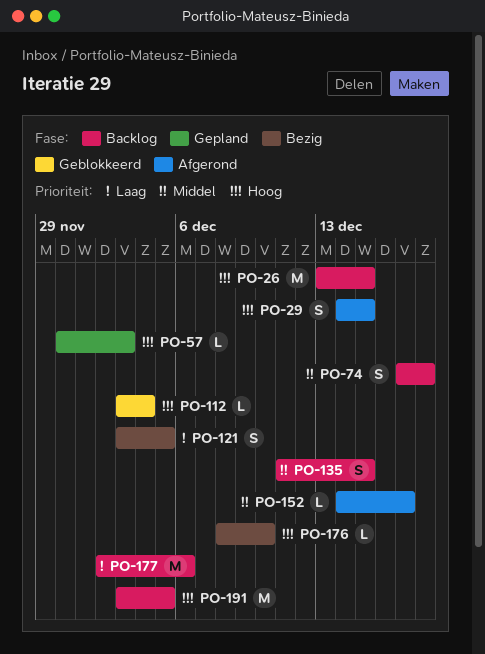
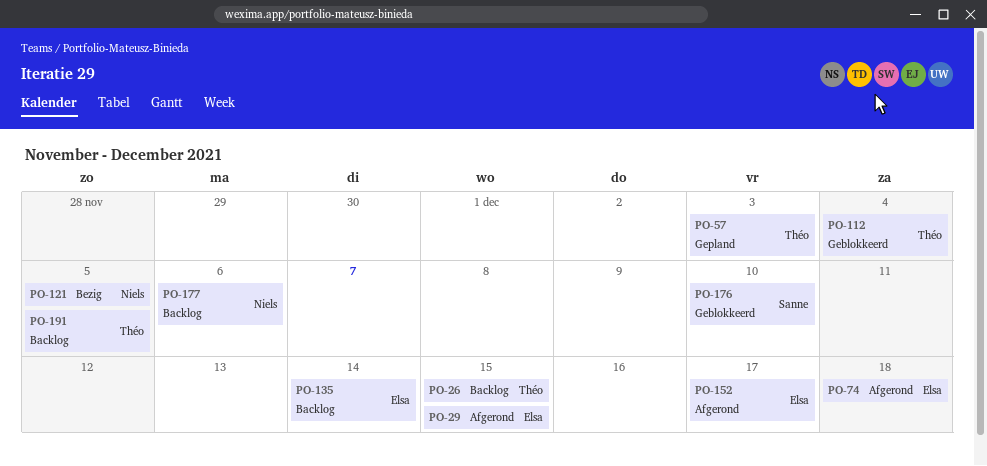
PO-74, status: Backlog -> Afgerond
PO-135, due: Dec 15 -> Dec 14
PO-176, status: Bezig -> Geblokkeerd

